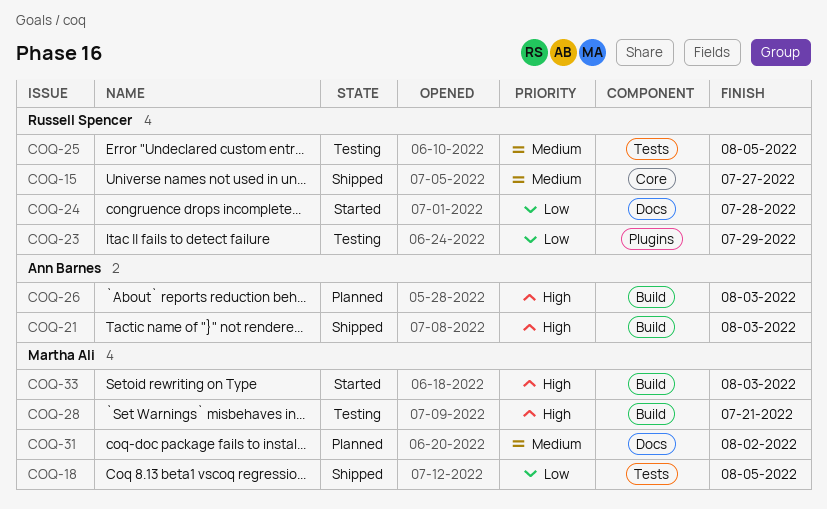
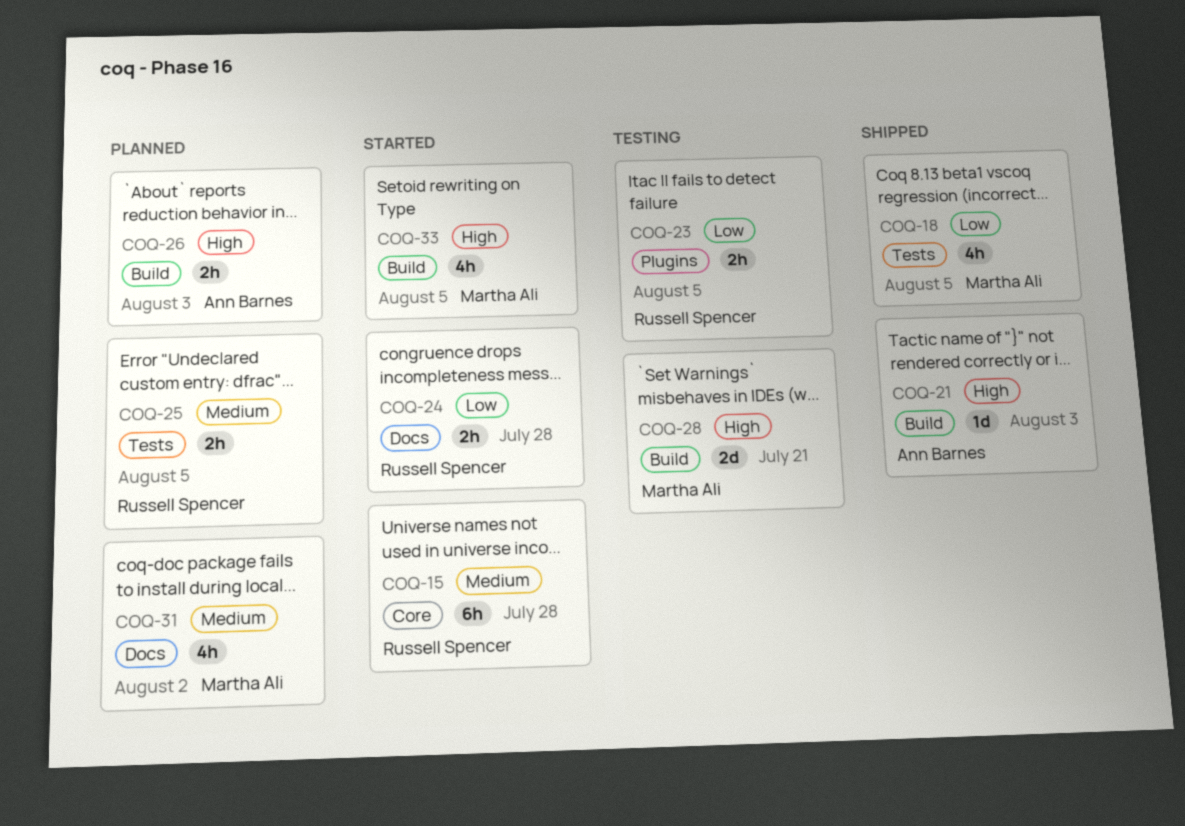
COQ-15, status: Shipped -> Started
COQ-15, due: Jul 27 -> Jul 28
COQ-23, due: Jul 29 -> Aug 5
COQ-25, status: Testing -> Planned
COQ-33, due: Aug 3 -> Aug 5

